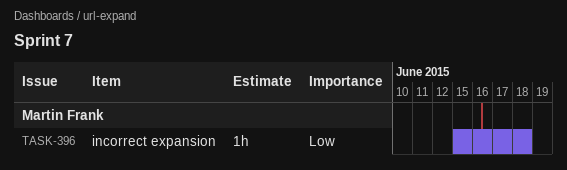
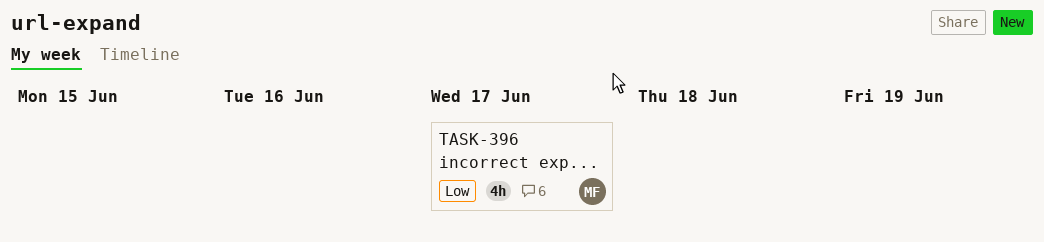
TASK-396, estimate: 1h -> 4h
TASK-396, due: Jun 18 -> Jun 17

